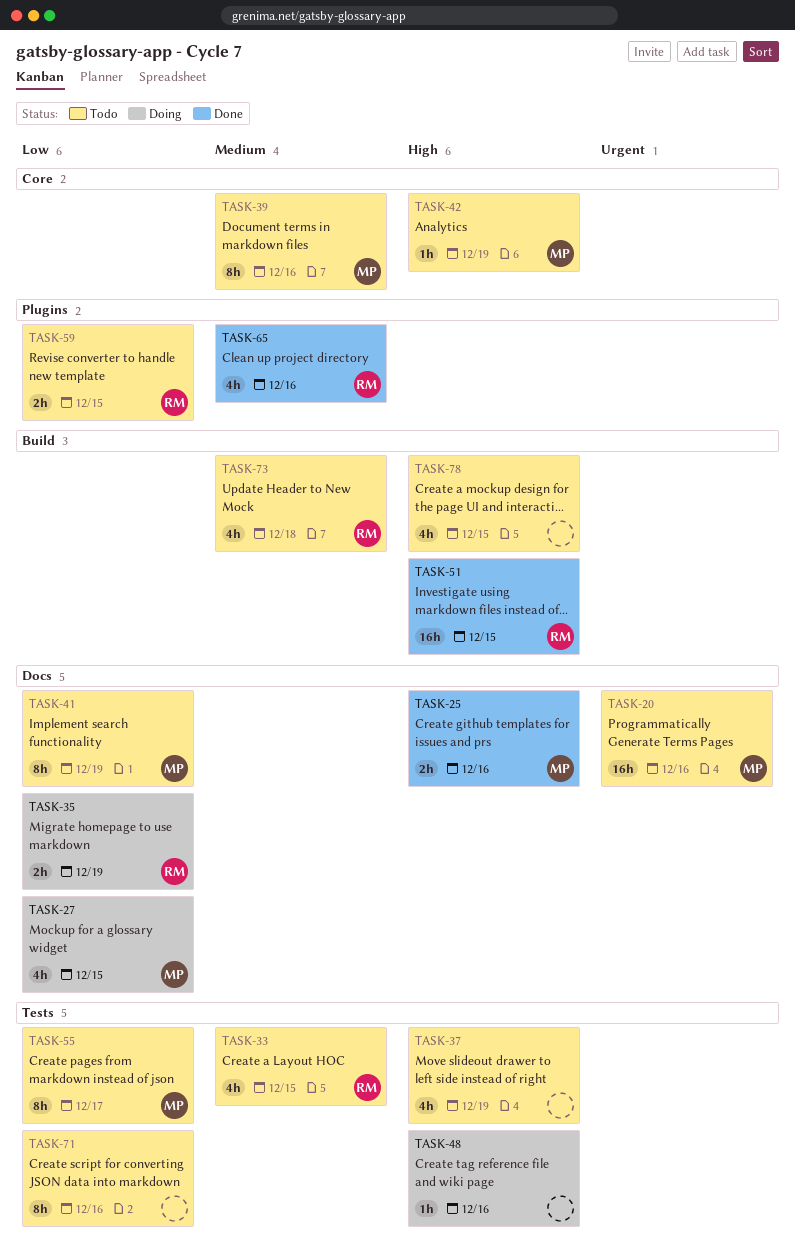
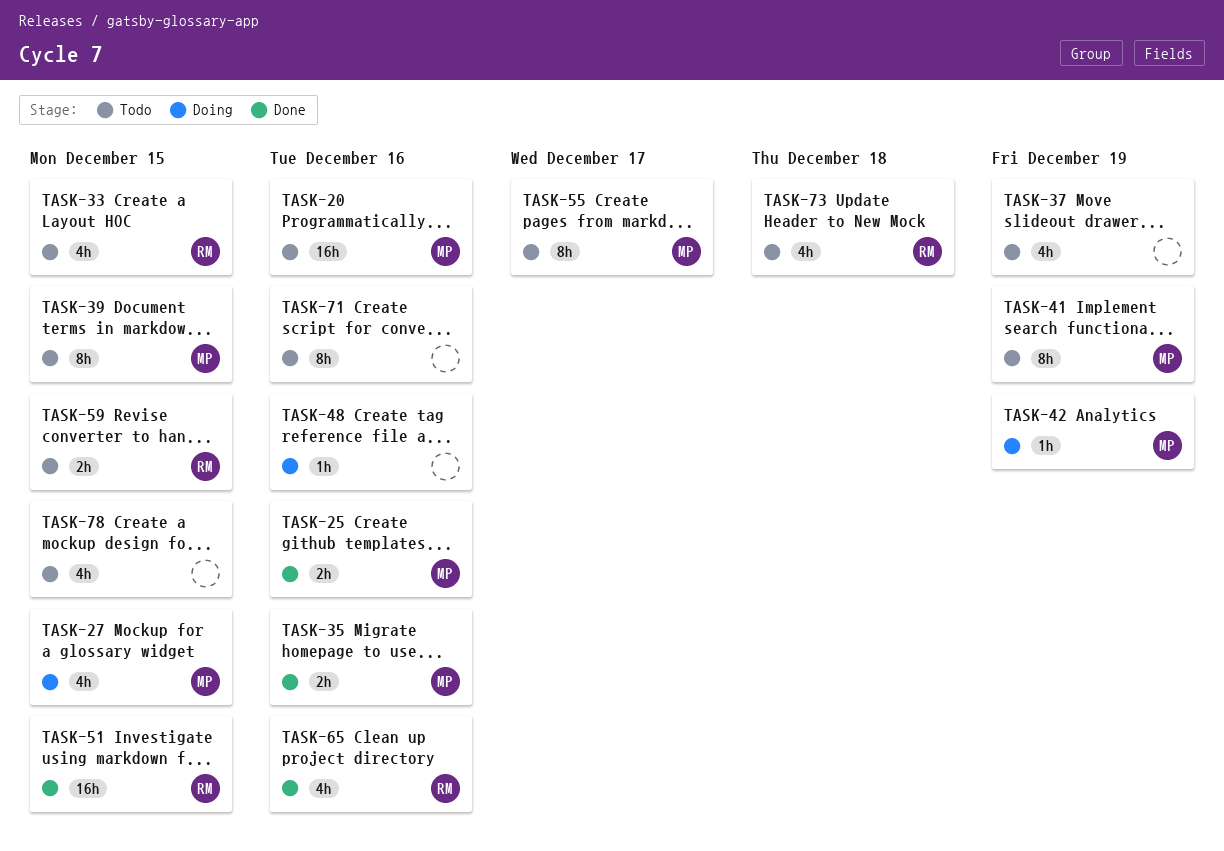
TASK-35, status: Doing -> Done
TASK-35, owner: RM -> MP
TASK-35, due: Dec 19 -> Dec 16
TASK-39, due: Dec 16 -> Dec 15
TASK-42, status: Todo -> Doing

